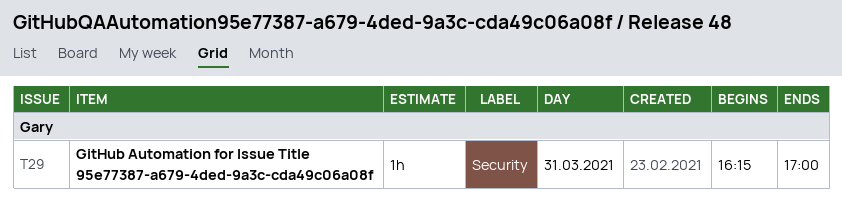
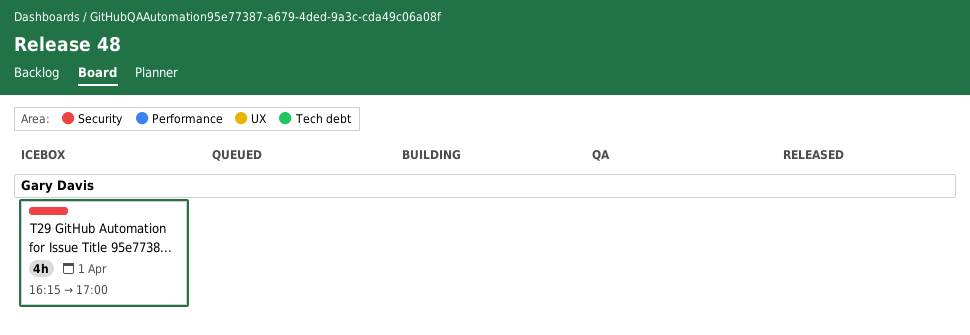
T29, estimate: 1h -> 4h
T29, day: Mar 31 -> Apr 1

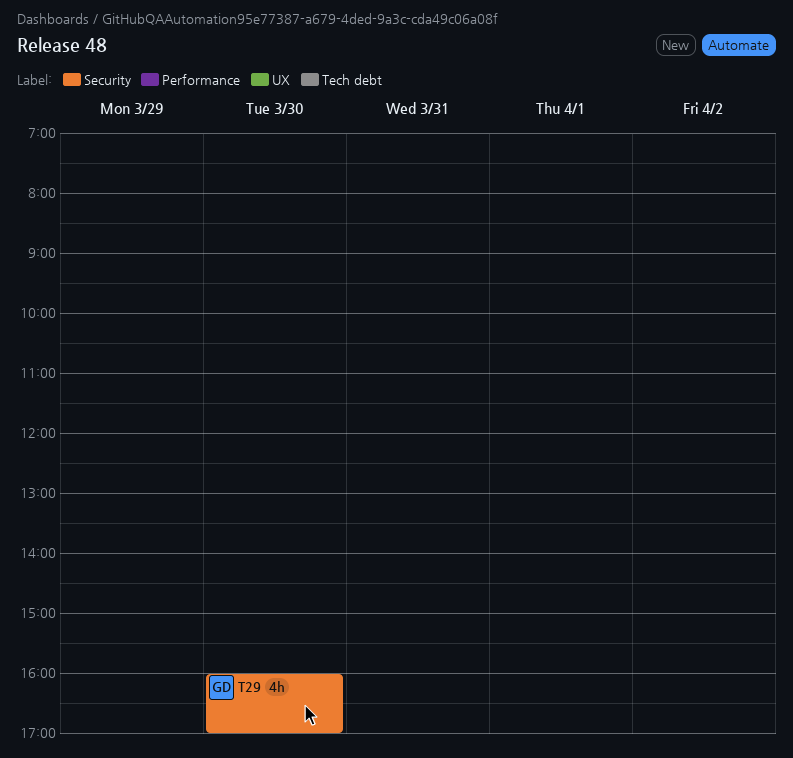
T29, day: Apr 1 -> Mar 30
T29, begins: 16:15 -> 16:00

